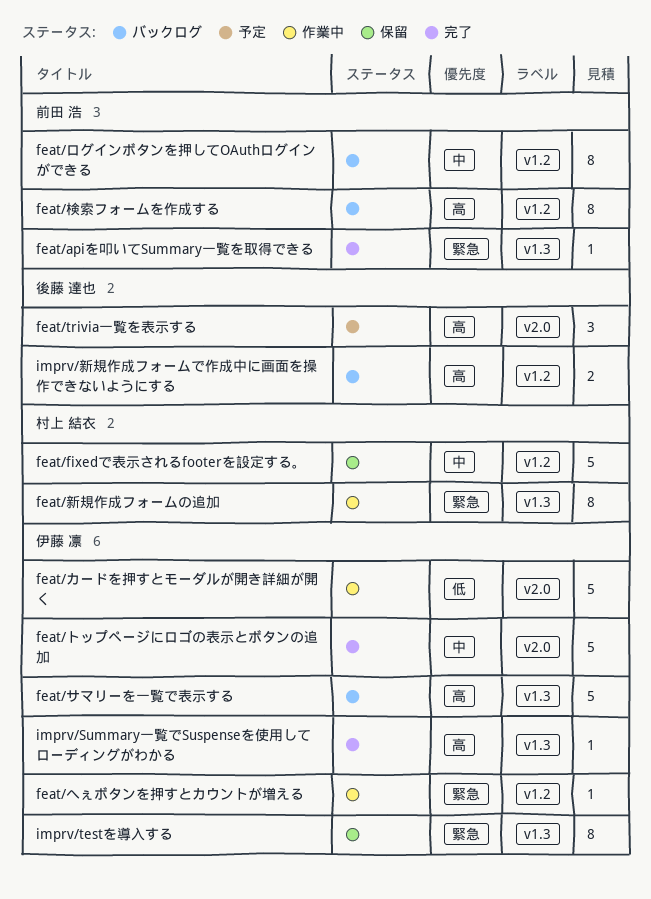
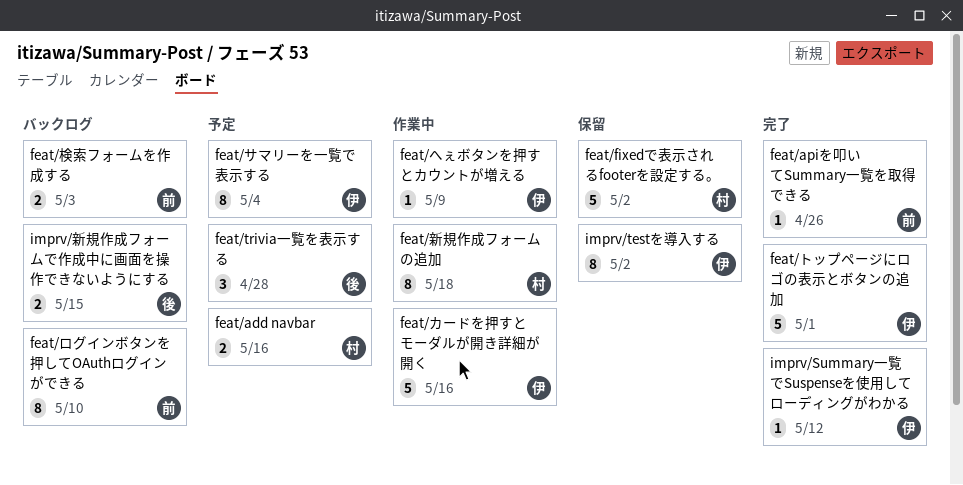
feat/add navbar: none -> present
feat/サマリーを一覧で表示する, status: バックログ -> 予定
feat/サマリーを一覧で表示する, estimate: 5 -> 8
feat/検索フォームを作成する, estimate: 8 -> 2

